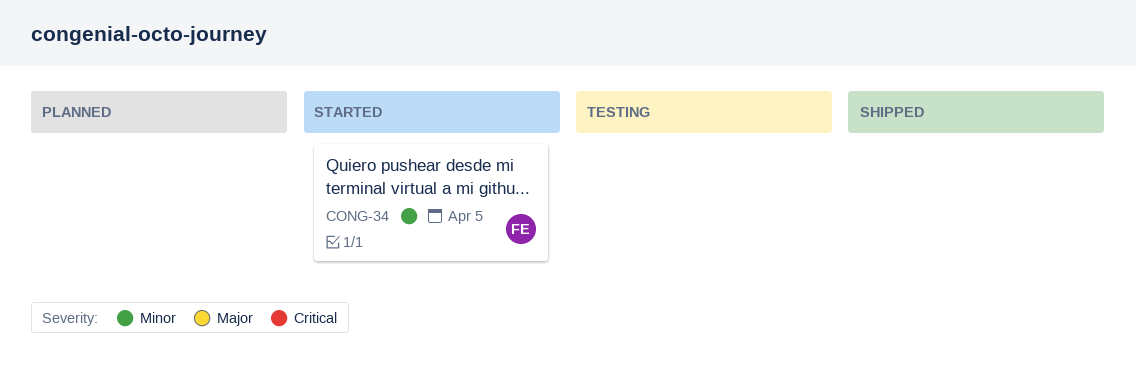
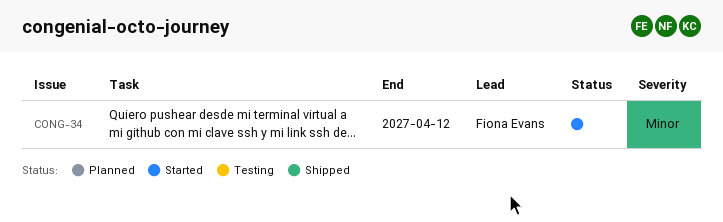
CONG-34, due: Apr 5 -> Apr 12

